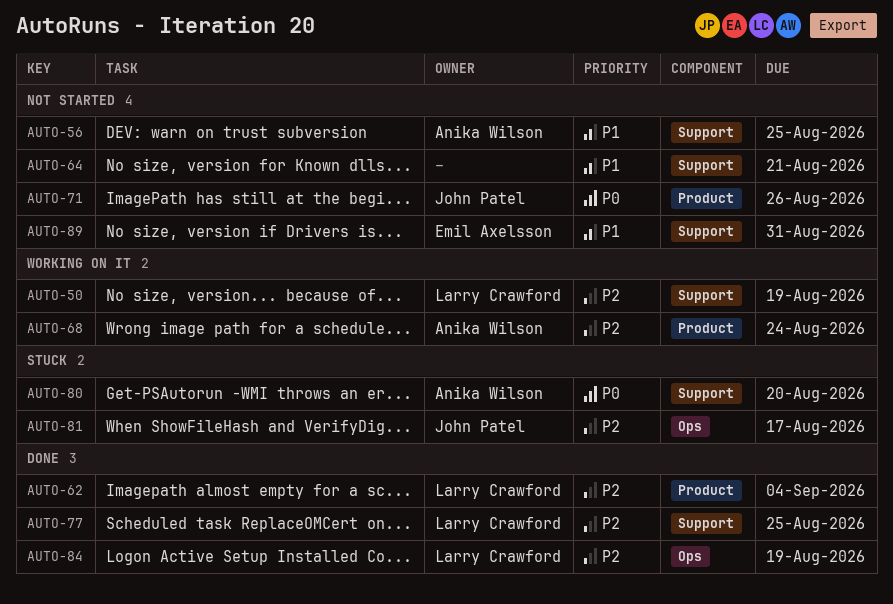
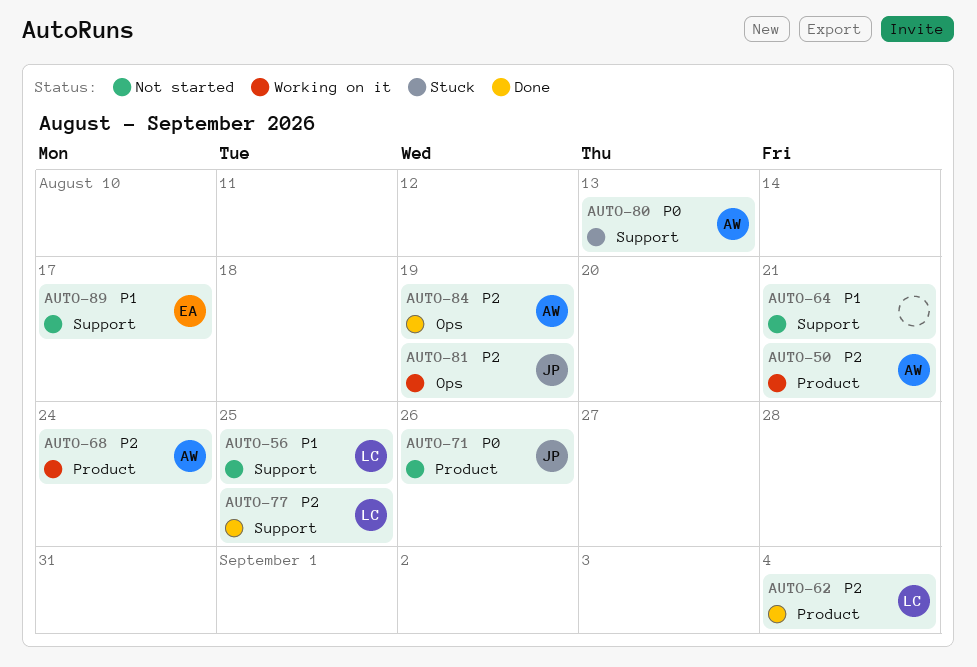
AUTO-50, owner: Larry Crawford -> Anika Wilson
AUTO-50, label: Support -> Product
AUTO-50, due: Aug 19 -> Aug 21
AUTO-56, owner: Anika Wilson -> Larry Crawford
AUTO-80, due: Aug 20 -> Aug 13
AUTO-81, status: Stuck -> Working on it
AUTO-81, due: Aug 17 -> Aug 19
AUTO-84, owner: Larry Crawford -> Anika Wilson
AUTO-89, due: Aug 31 -> Aug 17

